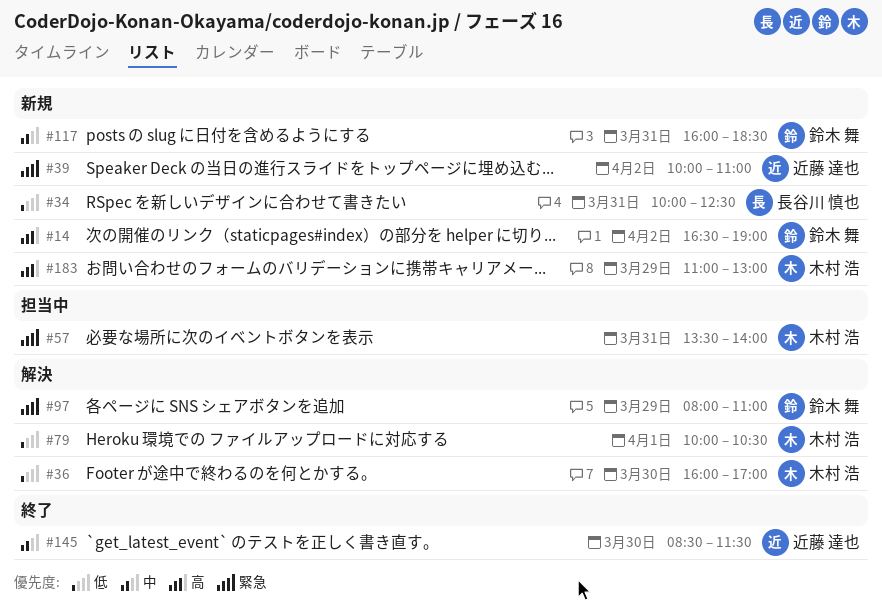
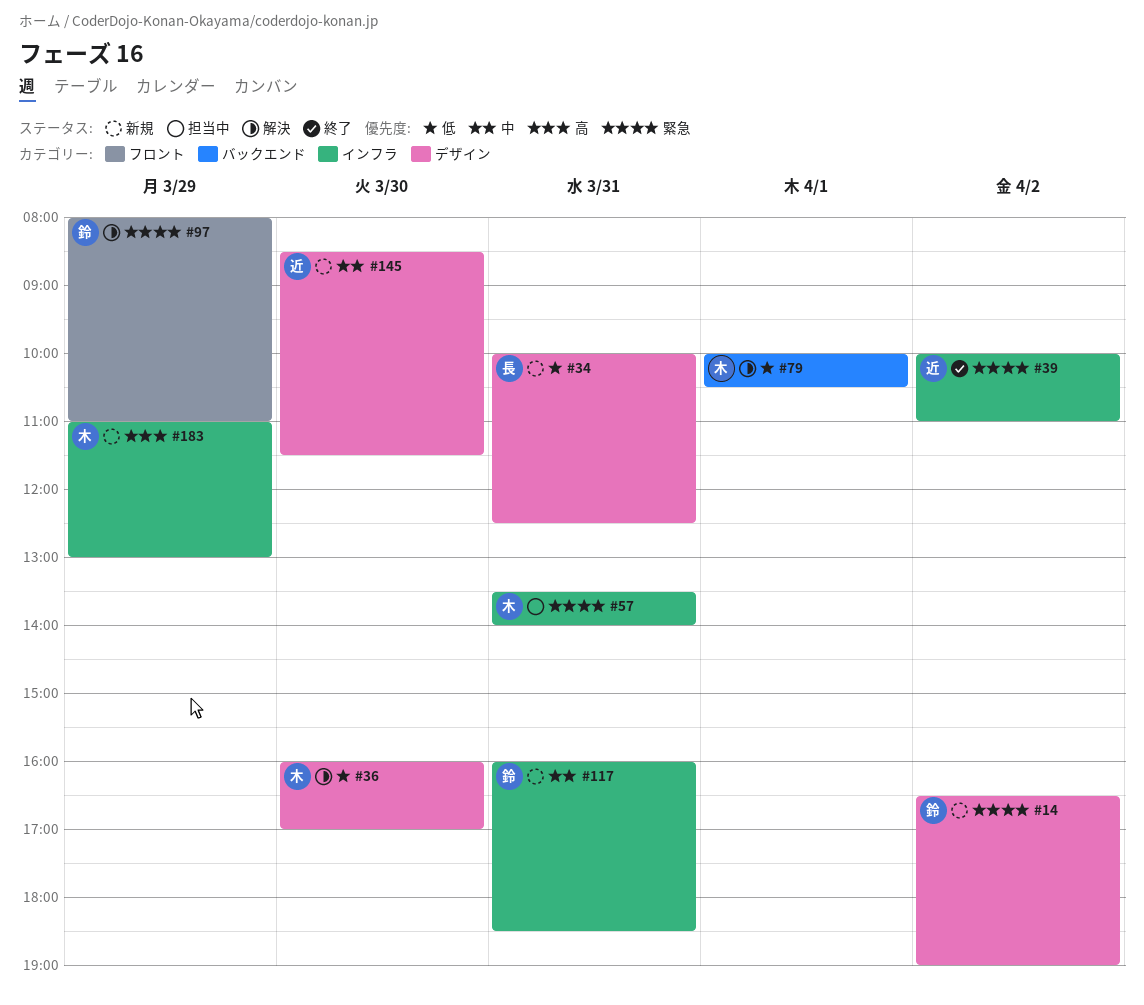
#14, priority: 高 -> 緊急
#39, status: 新規 -> 終了
#145, status: 終了 -> 新規

